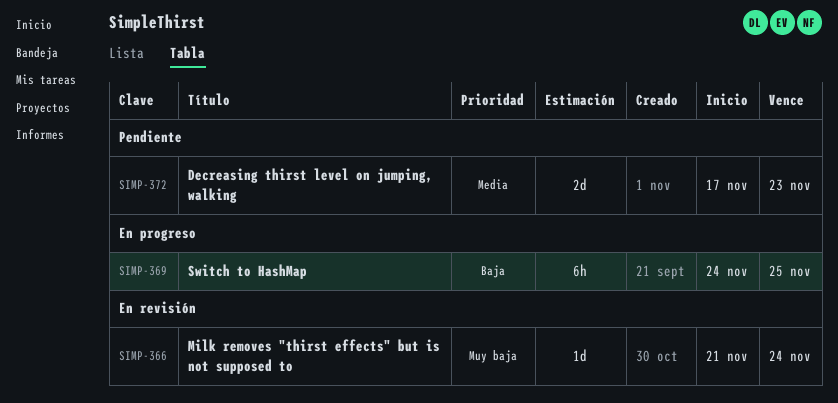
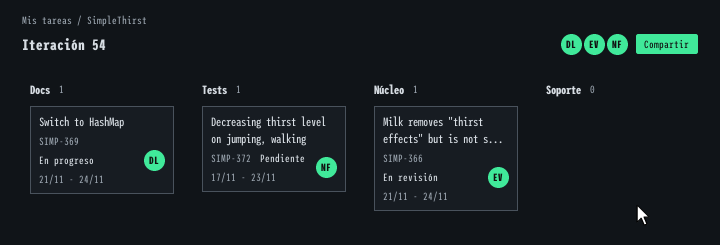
SIMP-369, start: Nov 24 -> Nov 21
SIMP-369, due: Nov 25 -> Nov 24

